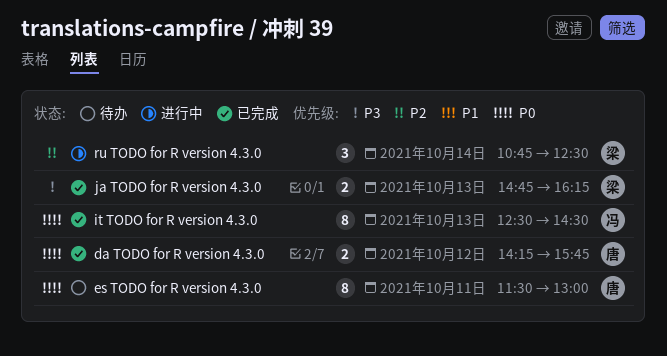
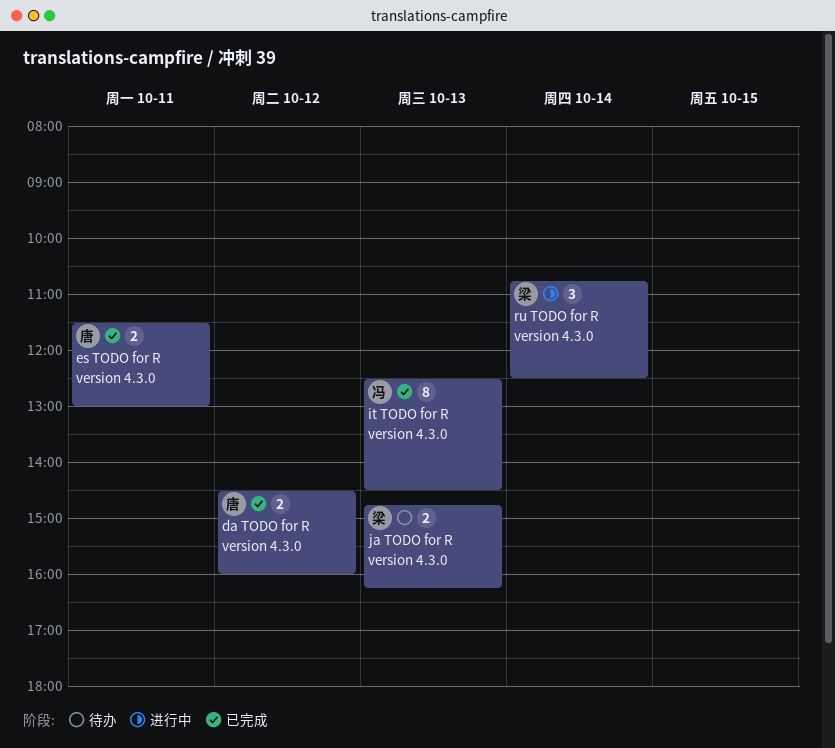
da TODO for R version 4.3.0, begins: 14:15 -> 14:30
da TODO for R version 4.3.0, ends: 15:45 -> 16:00
es TODO for R version 4.3.0, status: 待办 -> 已完成
es TODO for R version 4.3.0, estimate: 8 -> 2
ja TODO for R version 4.3.0, status: 已完成 -> 待办

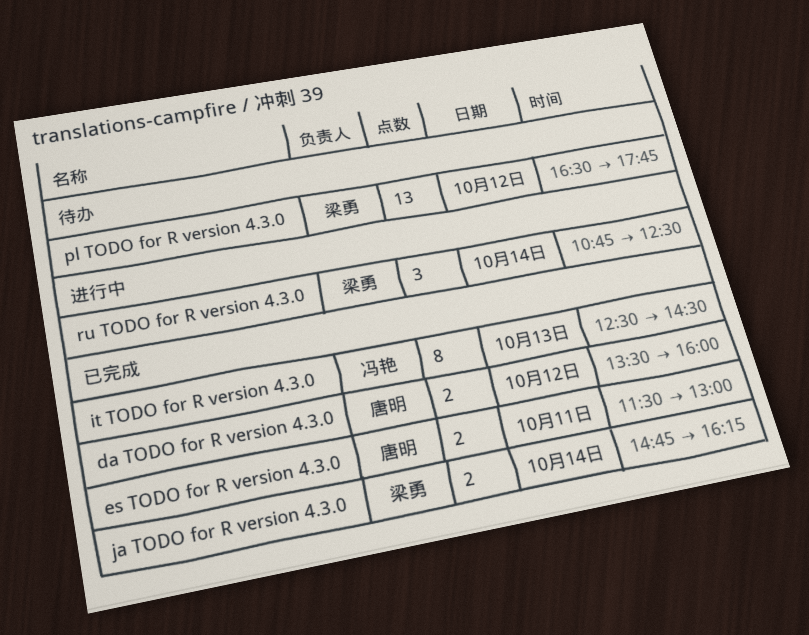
da TODO for R version 4.3.0, begins: 14:30 -> 13:30
ja TODO for R version 4.3.0, status: 待办 -> 已完成
ja TODO for R version 4.3.0, day: Oct 13 -> Oct 14
pl TODO for R version 4.3.0: none -> present

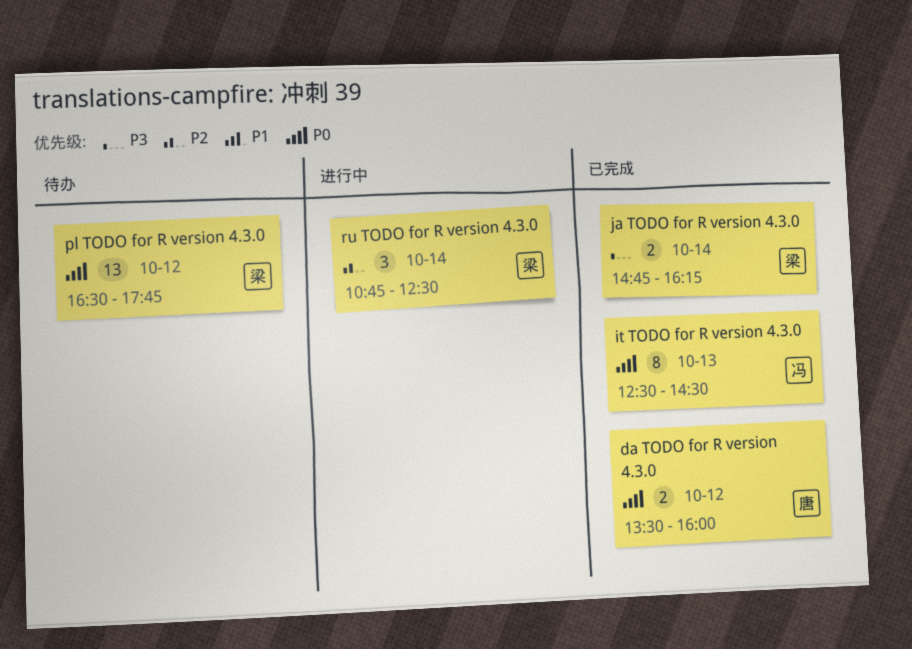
es TODO for R version 4.3.0: present -> none

